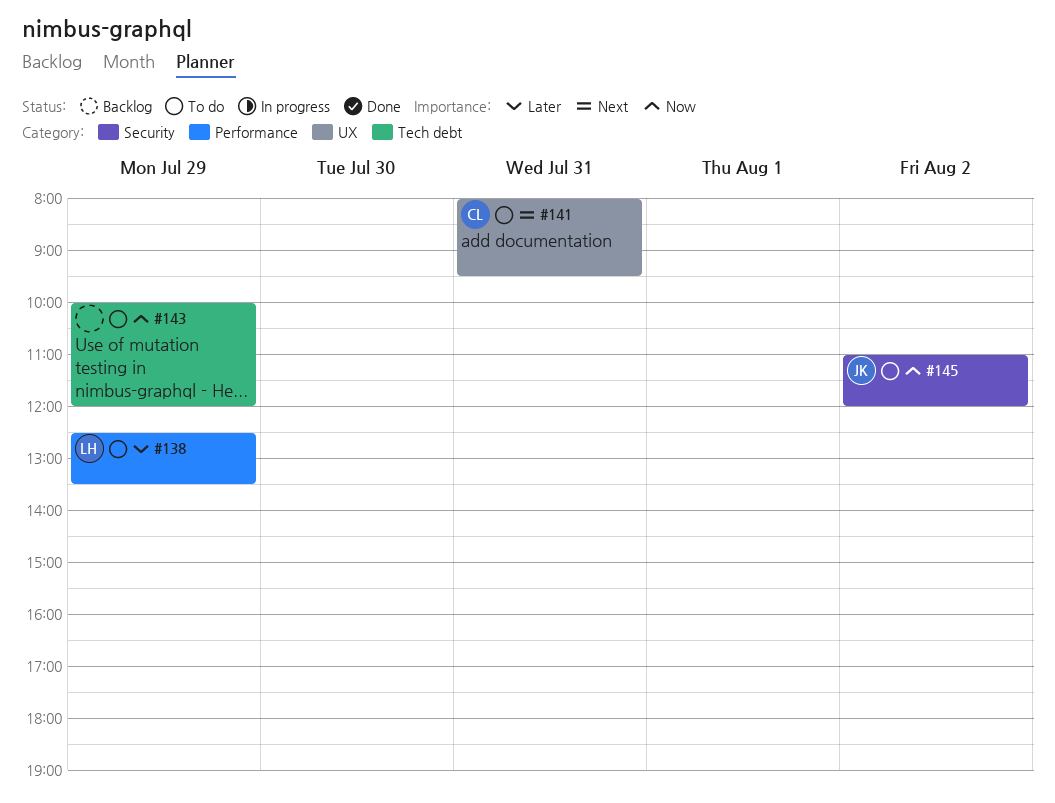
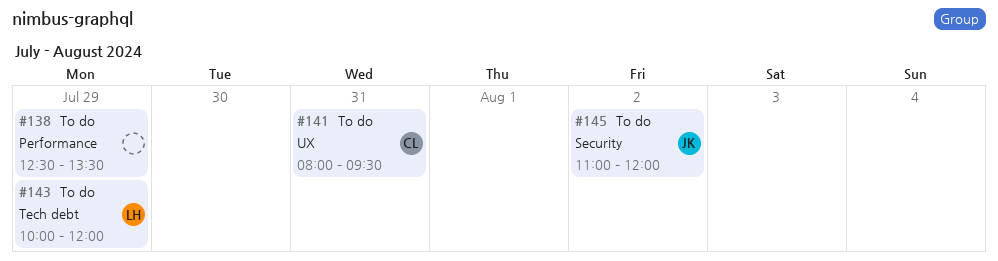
#138, owner: LH -> none
#143, owner: none -> LH

